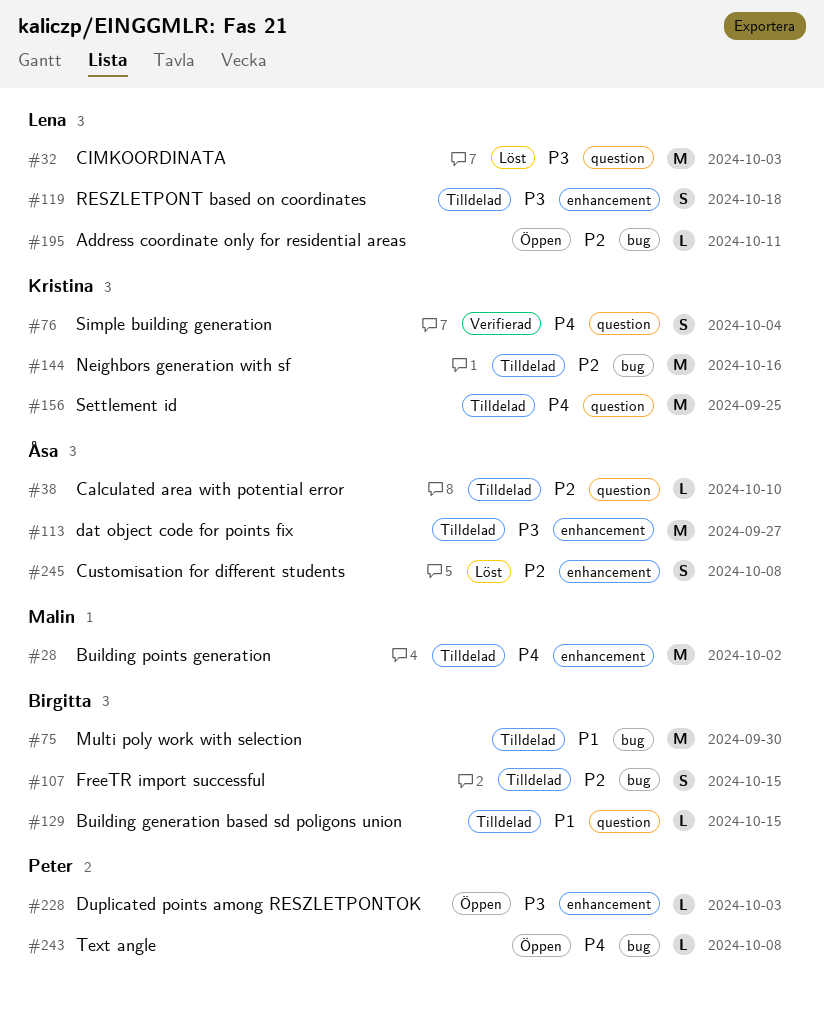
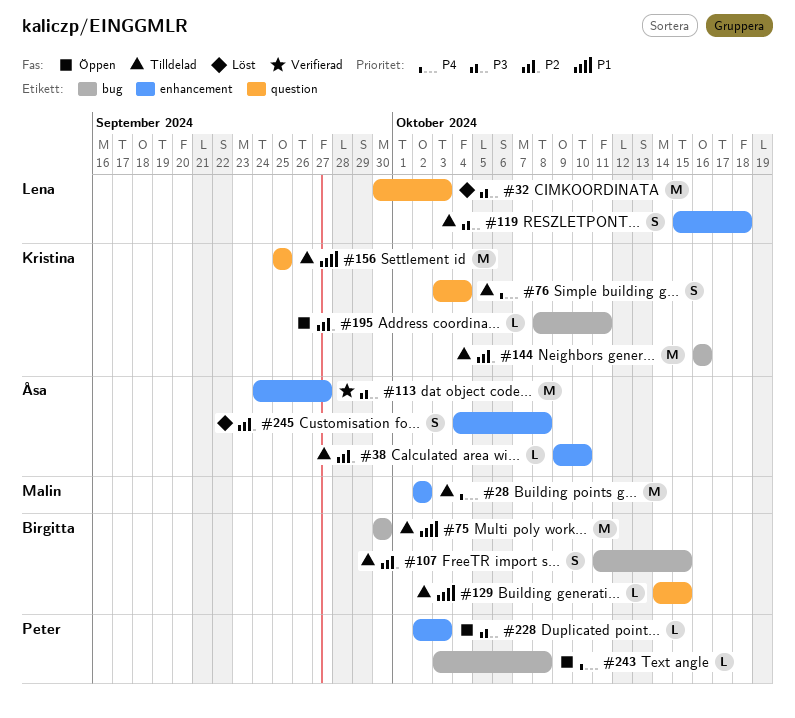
#38, label: question -> enhancement
#76, status: Verifierad -> Tilldelad
#113, status: Tilldelad -> Verifierad
#156, priority: P4 -> P1
#195, owner: Lena -> Kristina

